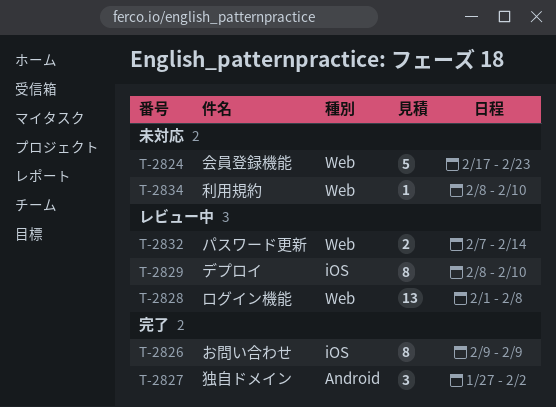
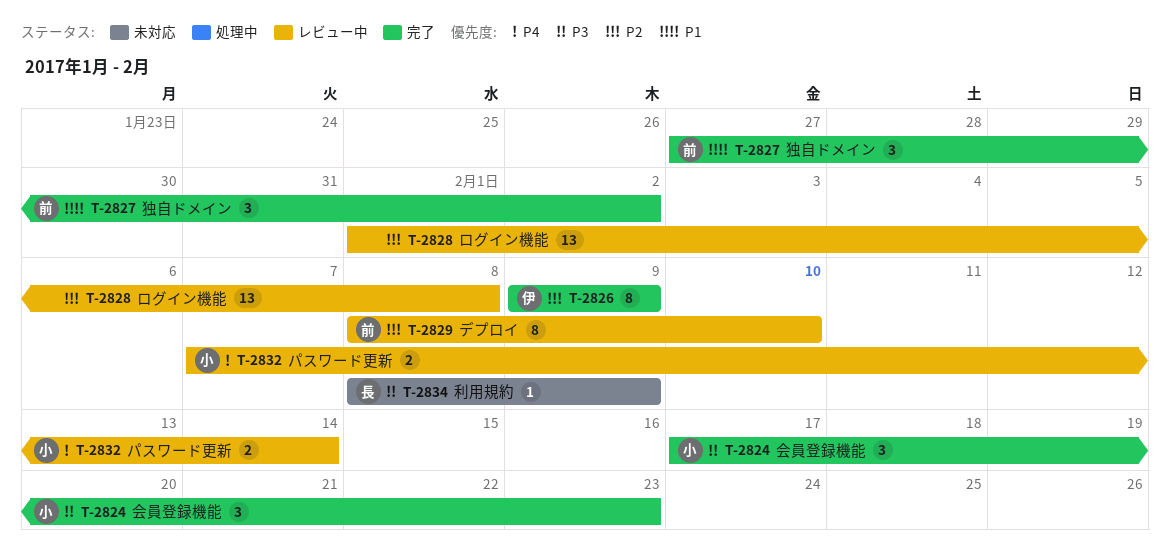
T-2824, status: 未対応 -> 完了
T-2824, estimate: 5 -> 3
T-2834, due: Feb 10 -> Feb 9

